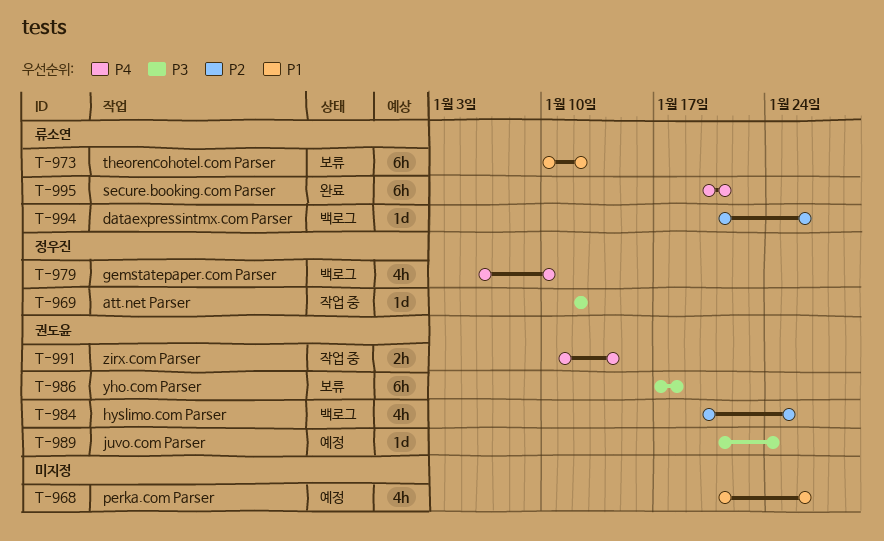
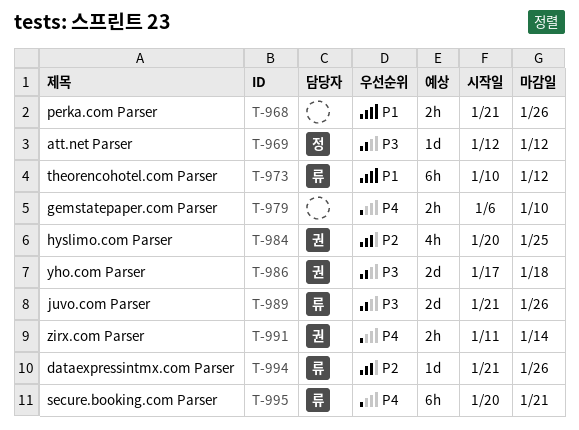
T-968, estimate: 4h -> 2h
T-979, owner: 정우진 -> none
T-979, estimate: 4h -> 2h
T-986, estimate: 6h -> 2d
T-989, owner: 권도윤 -> 류소연
T-989, estimate: 1d -> 2d
T-989, due: Jan 24 -> Jan 26

